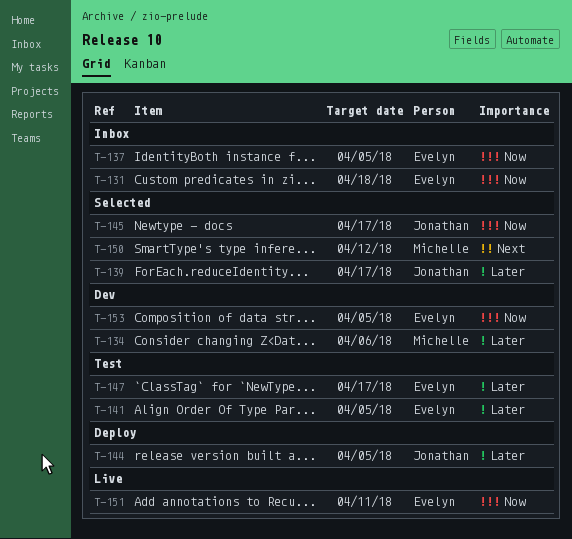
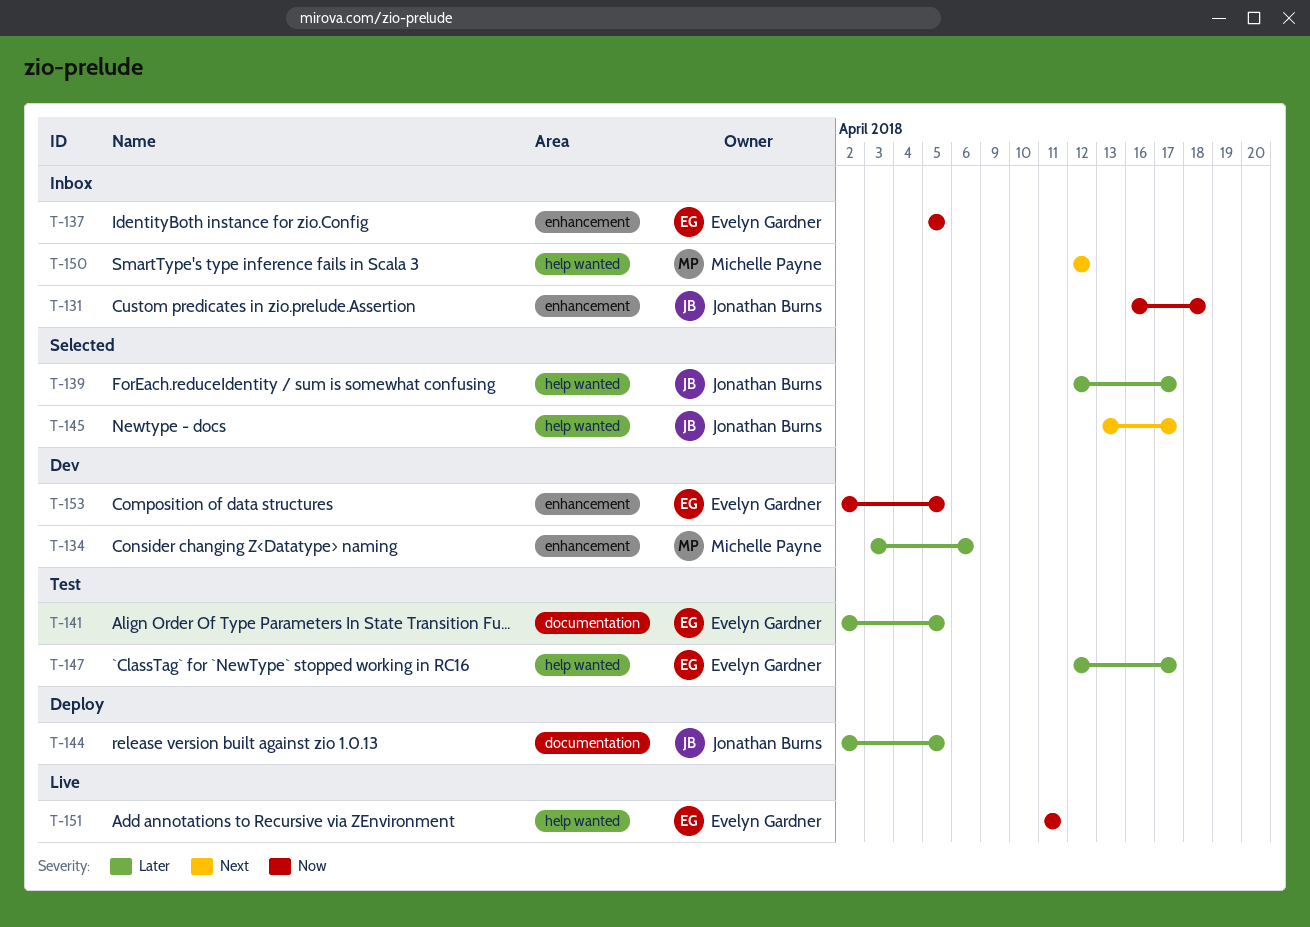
T-131, owner: Evelyn Gardner -> Jonathan Burns
T-145, priority: Now -> Next
T-150, status: Selected -> Inbox

